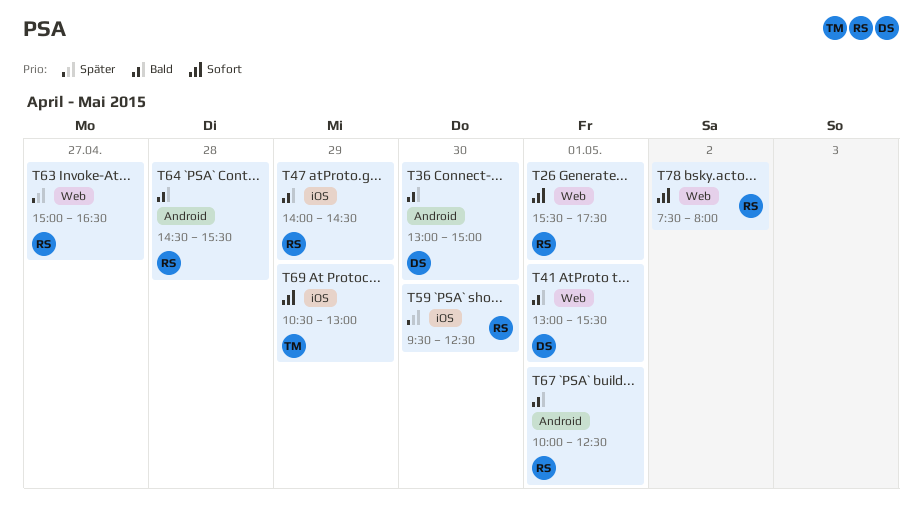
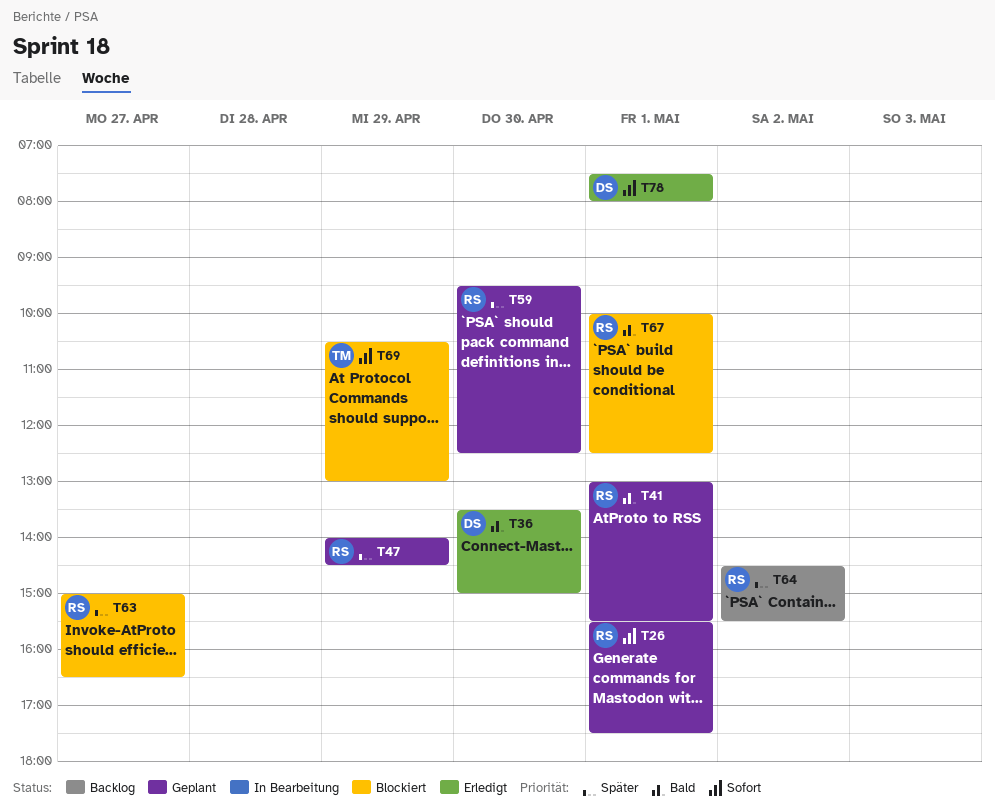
T36, begins: 13:00 -> 13:30
T41, owner: DS -> RS
T47, priority: Bald -> Später
T64, priority: Bald -> Später
T64, day: Apr 28 -> May 2
T78, owner: RS -> DS
T78, day: May 2 -> May 1

